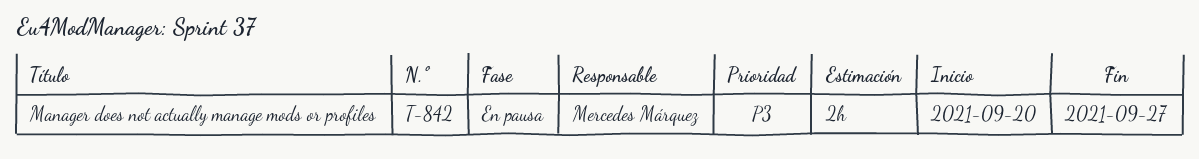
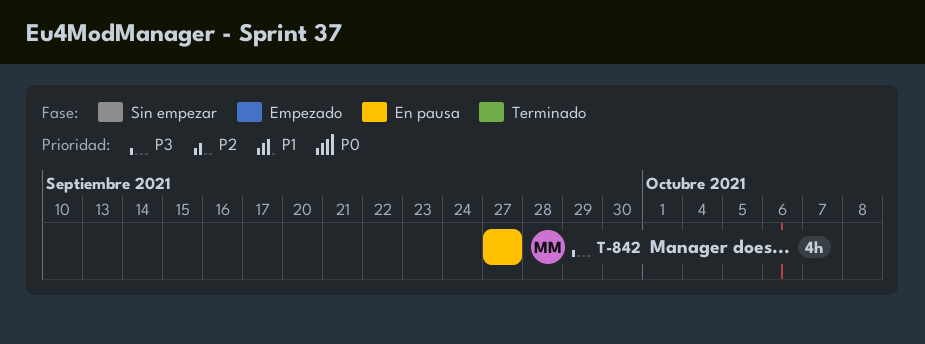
T-842, estimate: 2h -> 4h
T-842, start: Sep 20 -> Sep 27

